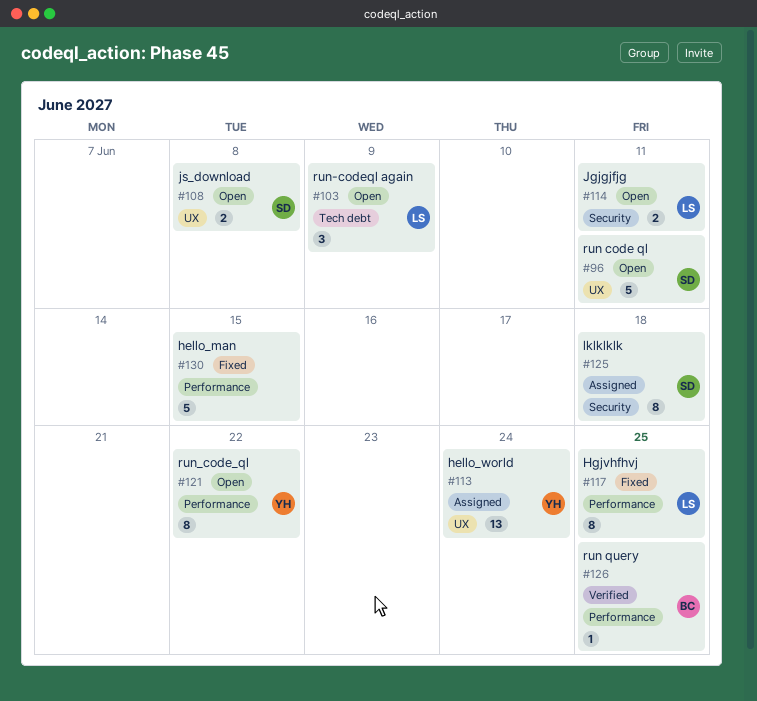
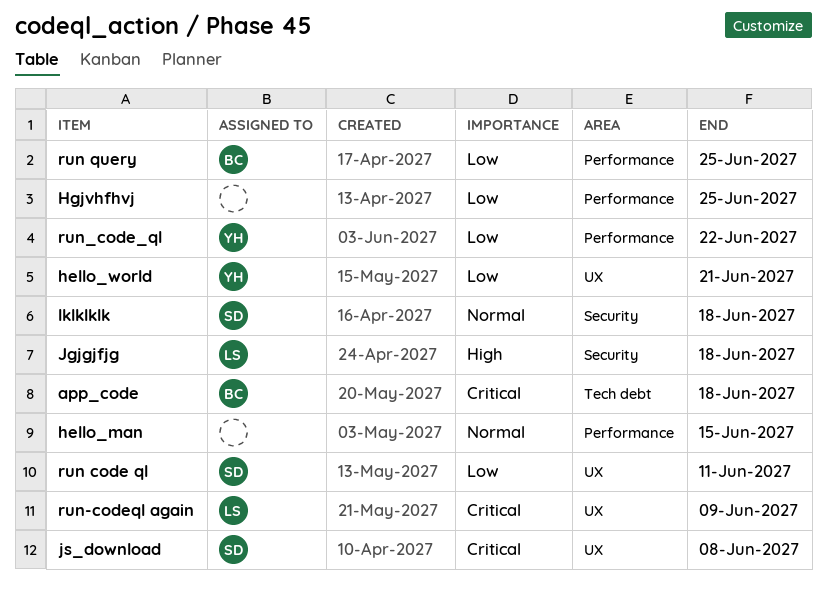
app_code: none -> present
hello_world, due: Jun 24 -> Jun 21
Hgjvhfhvj, owner: LS -> none
Jgjgjfjg, due: Jun 11 -> Jun 18
run-codeql again, label: Tech debt -> UX

